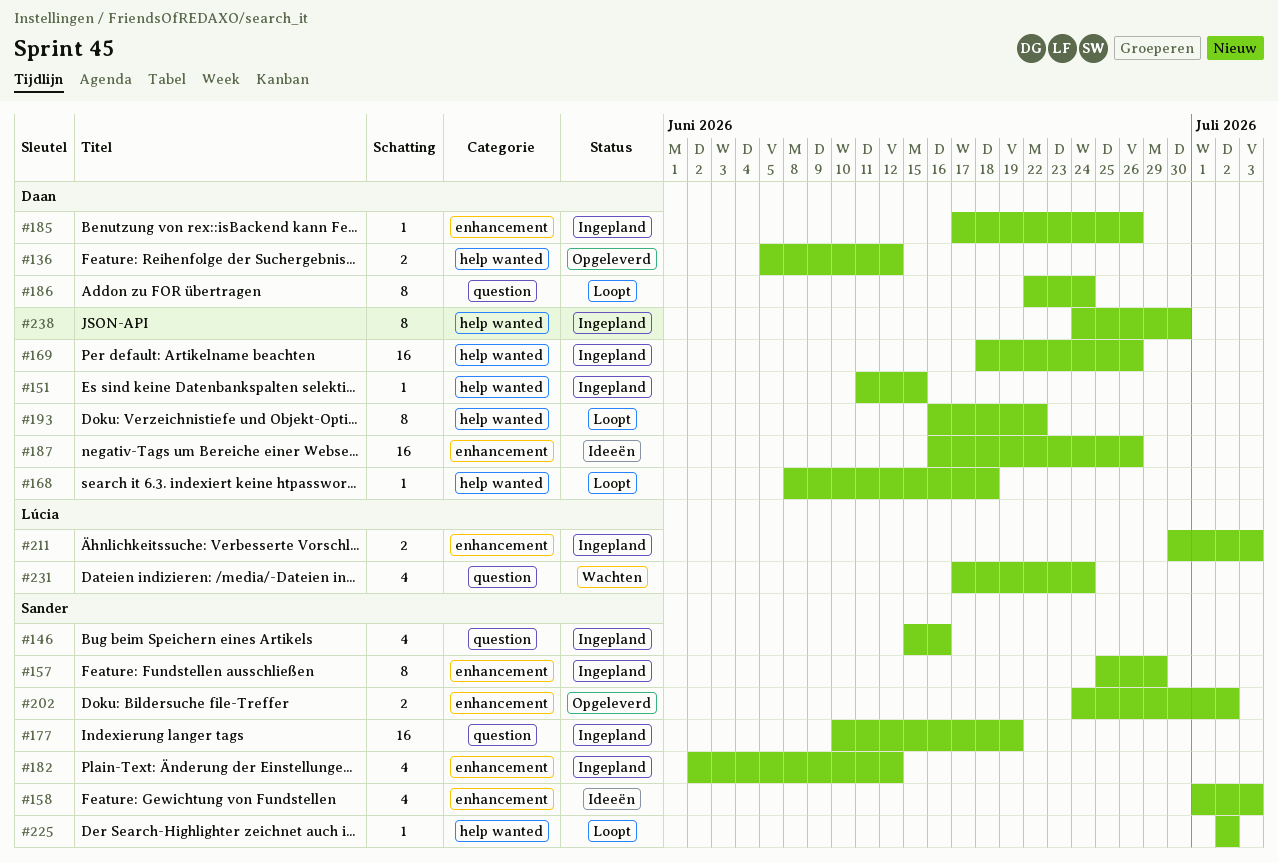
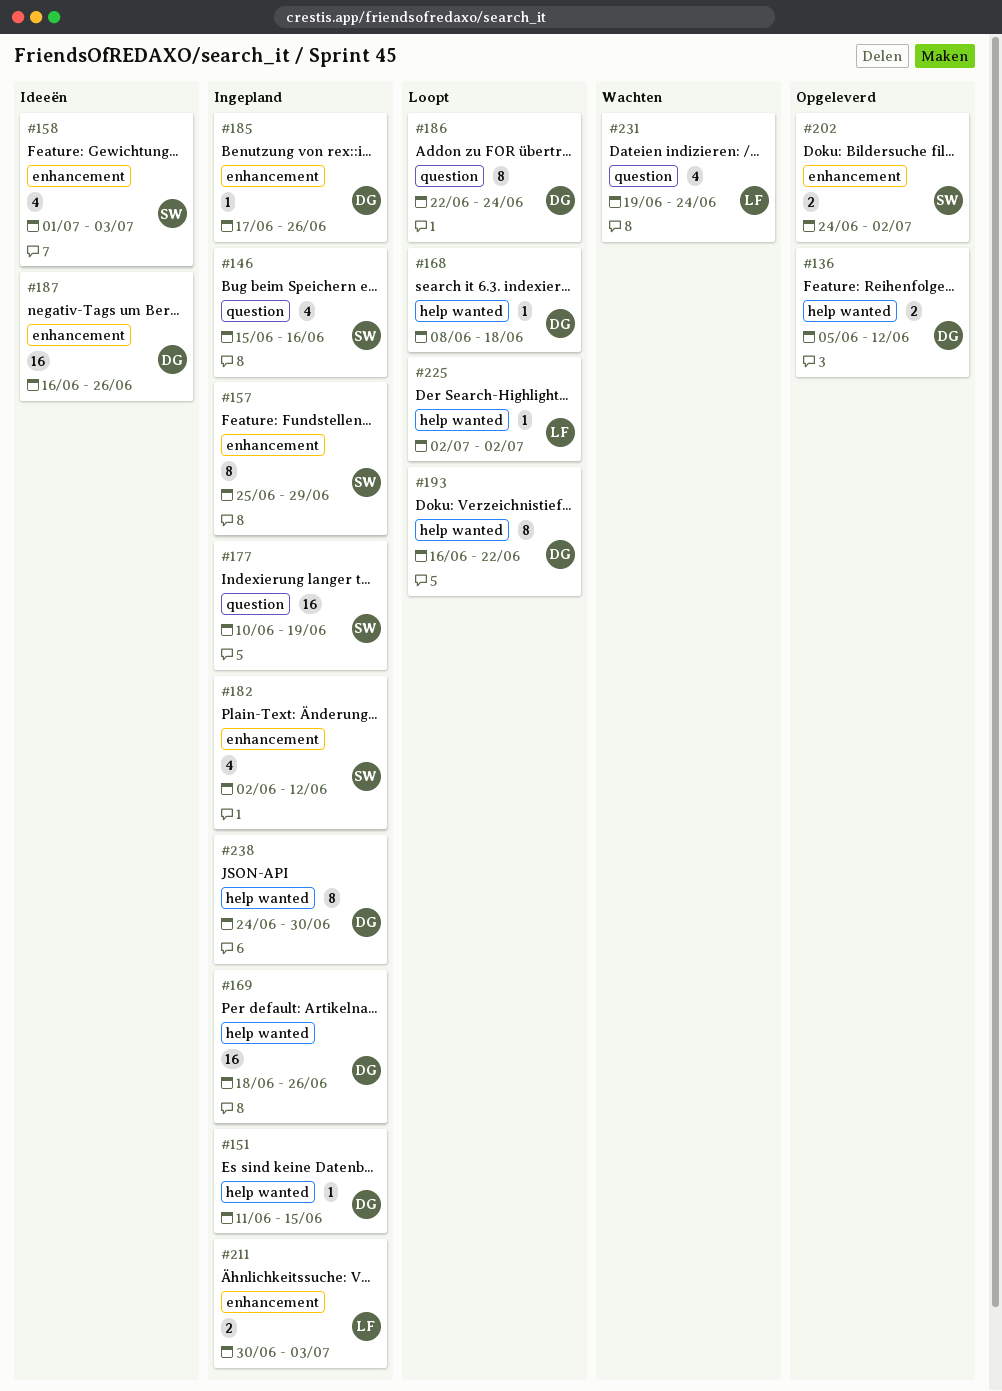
#225, owner: Sander -> Lúcia
#231, start: Jun 17 -> Jun 19

